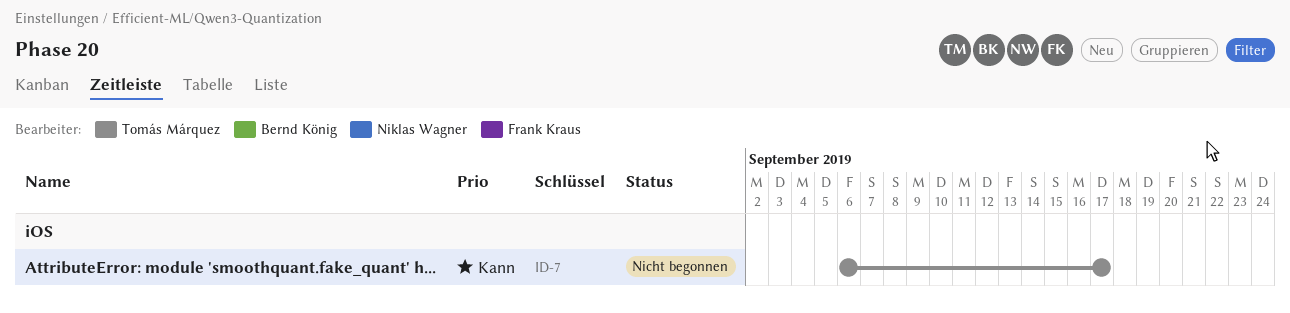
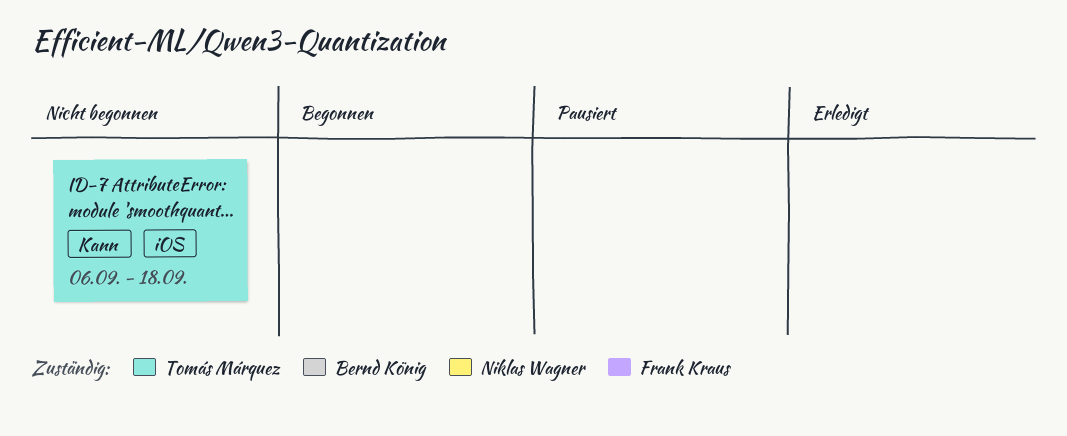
ID-7, due: Sep 17 -> Sep 18

